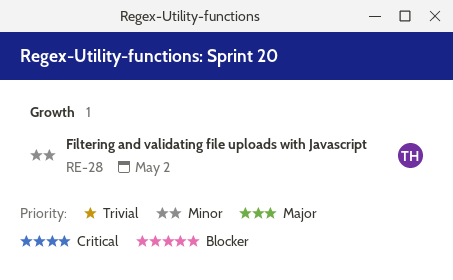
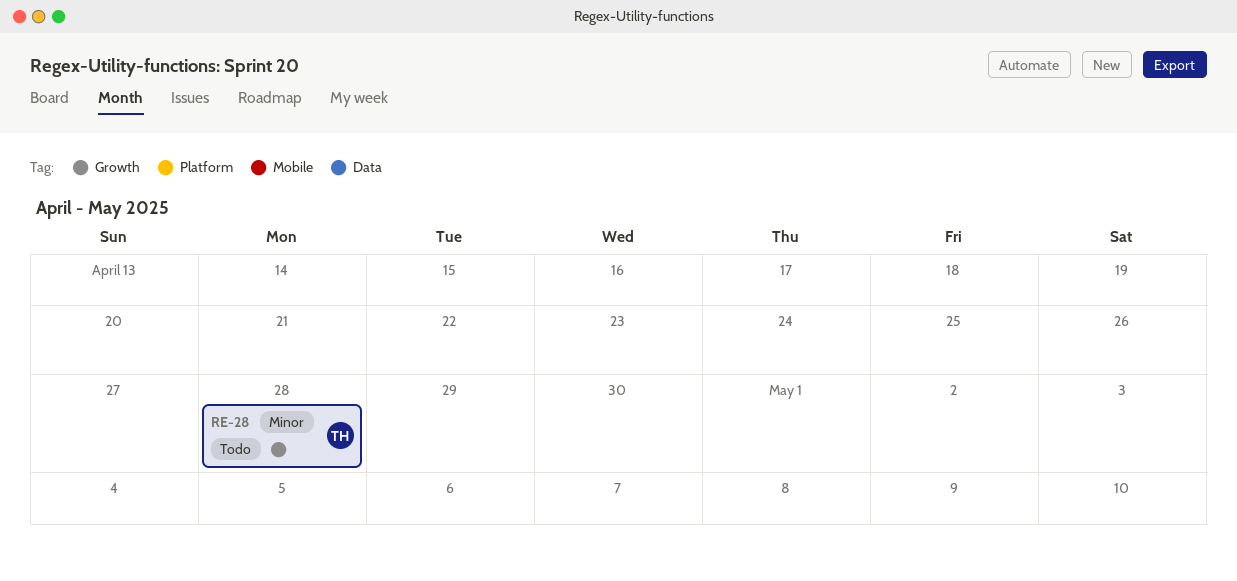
RE-28, due: May 2 -> Apr 28

